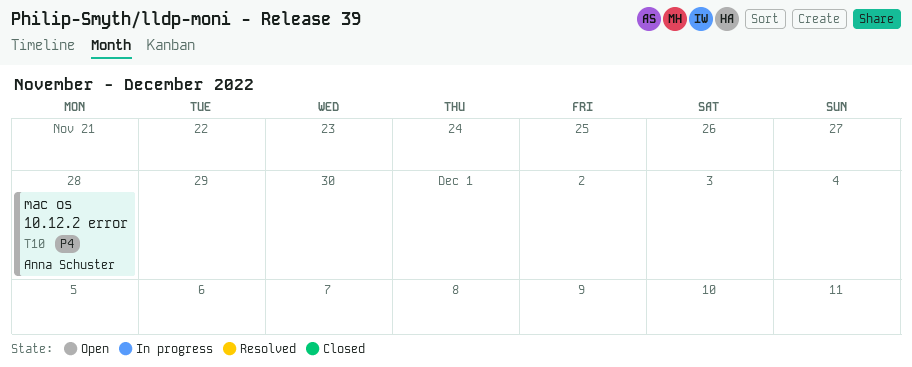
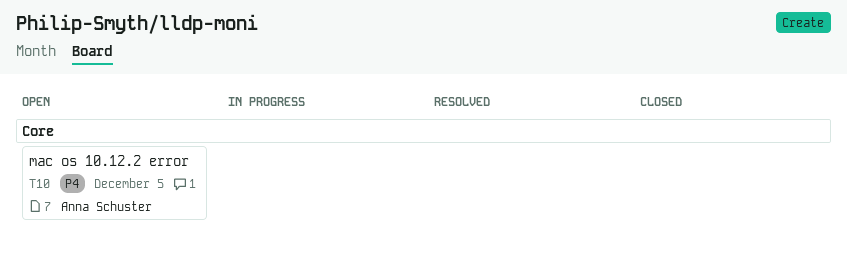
T10, due: Nov 28 -> Dec 5

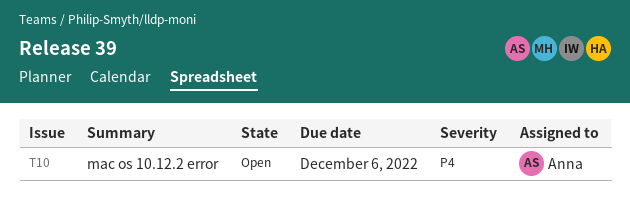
T10, due: Dec 5 -> Dec 6

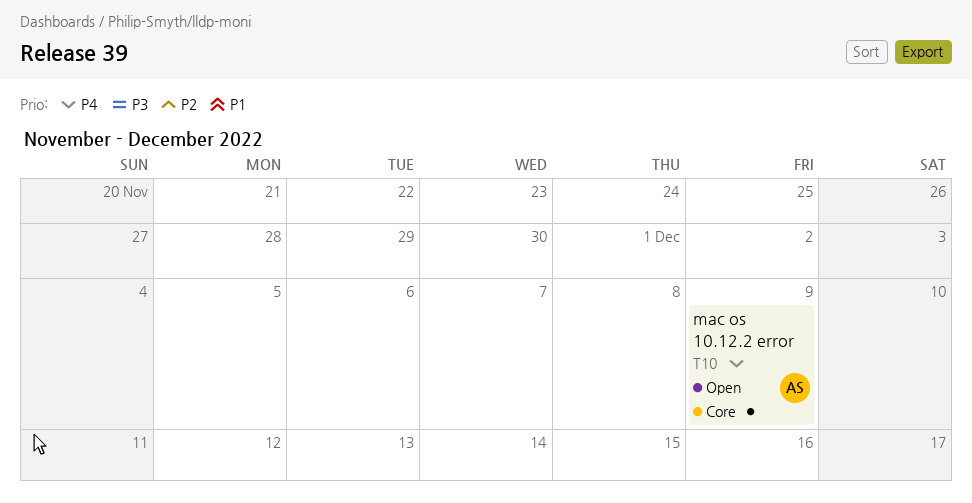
T10, due: Dec 6 -> Dec 9

